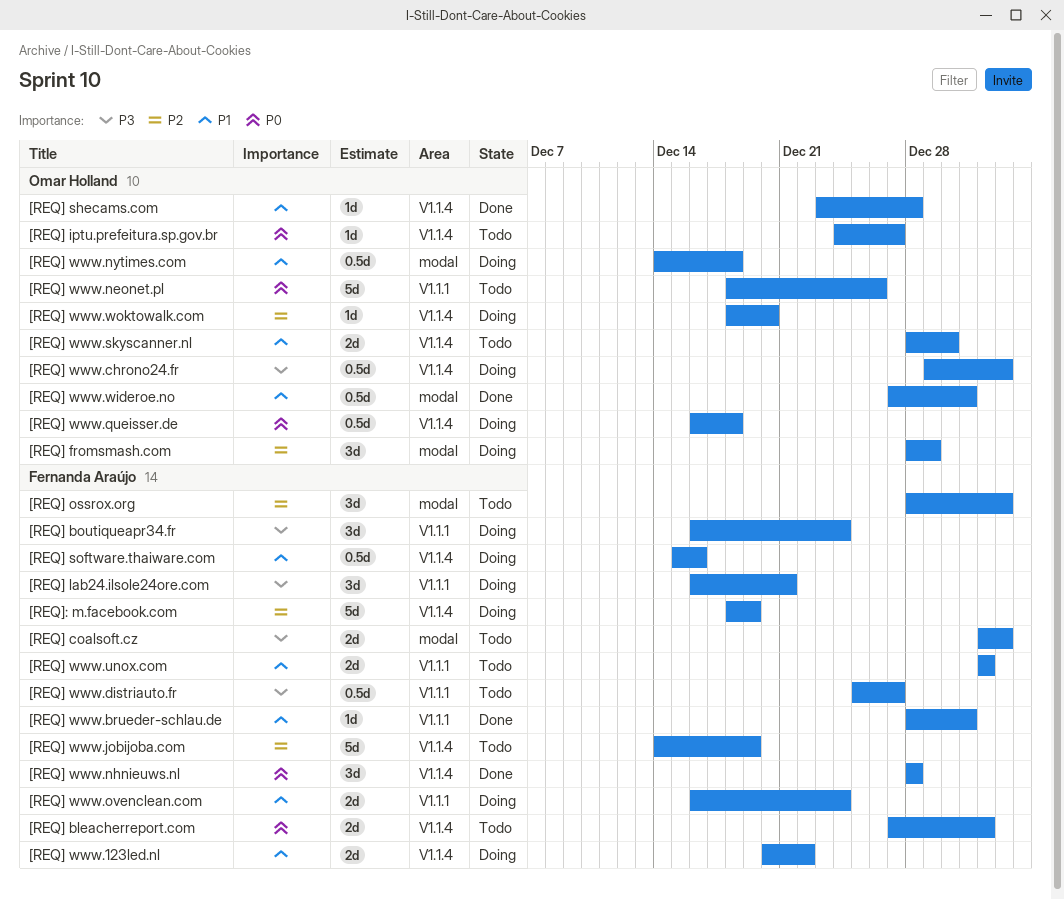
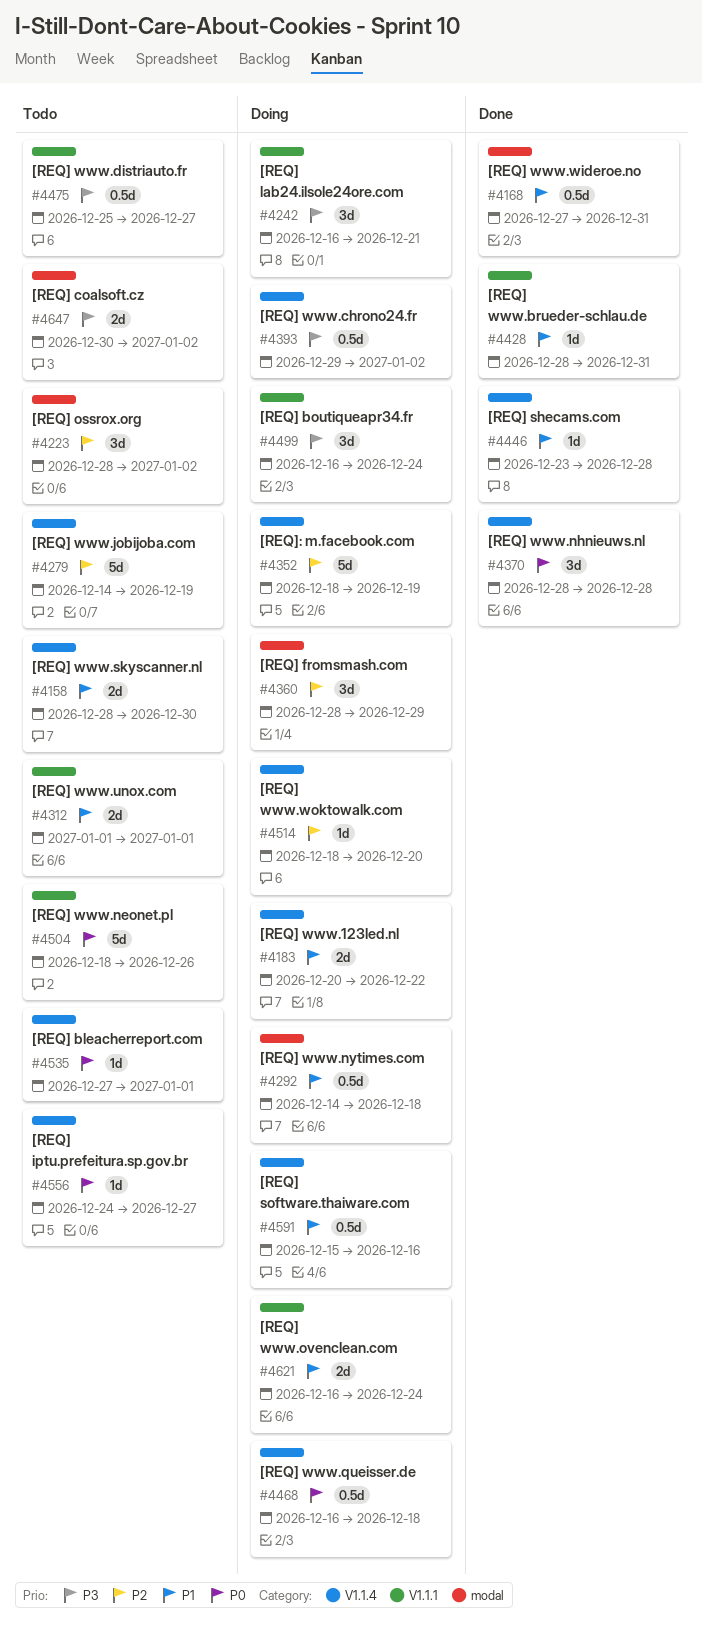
[REQ] bleacherreport.com, estimate: 2d -> 1d
[REQ] coalsoft.cz, start: Jan 1 -> Dec 30

